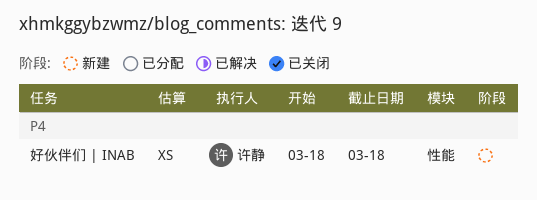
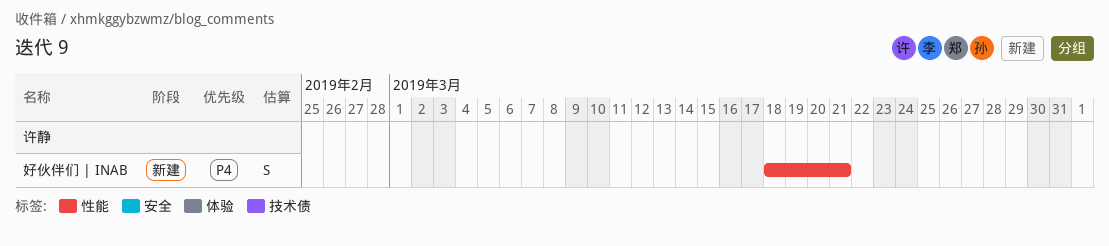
好伙伴们 | INAB, estimate: XS -> S
好伙伴们 | INAB, due: Mar 18 -> Mar 21

